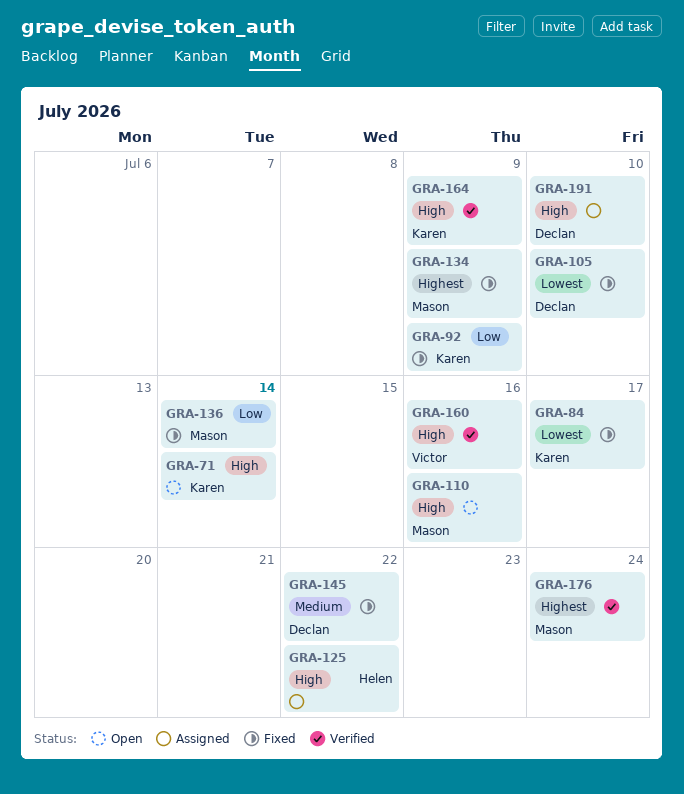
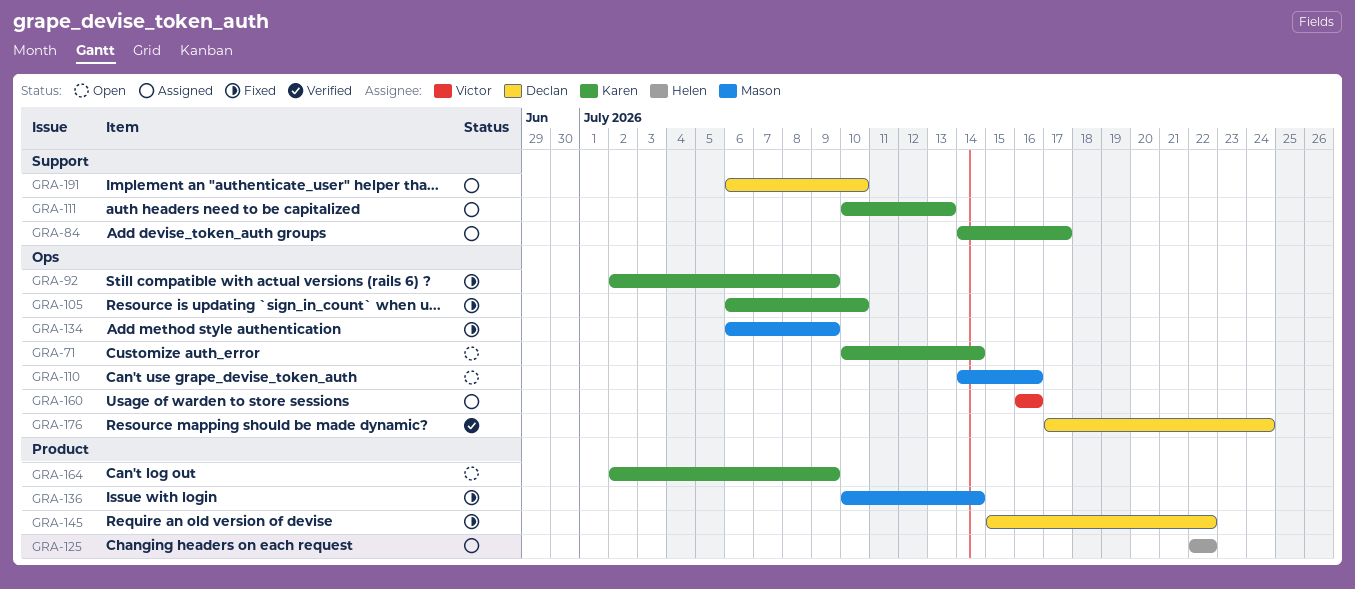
GRA-84, status: Fixed -> Assigned
GRA-105, owner: Declan -> Karen
GRA-111: none -> present
GRA-160, status: Verified -> Assigned
GRA-164, status: Verified -> Open
GRA-176, owner: Mason -> Declan

